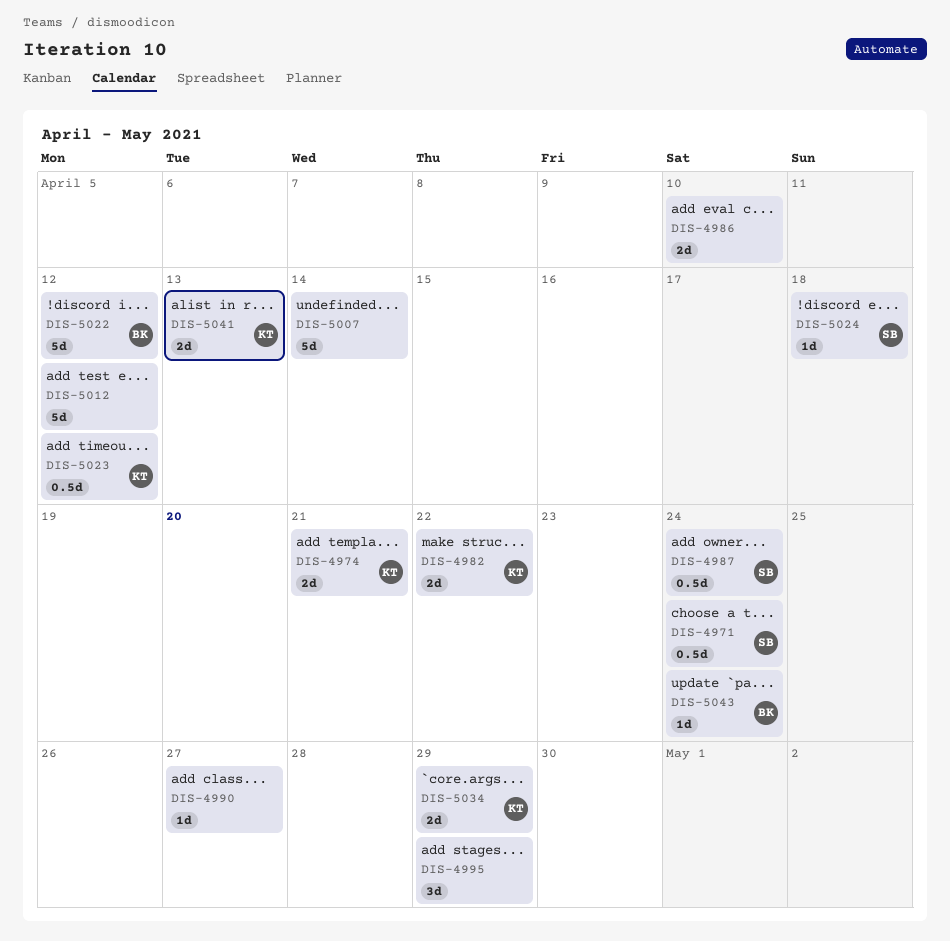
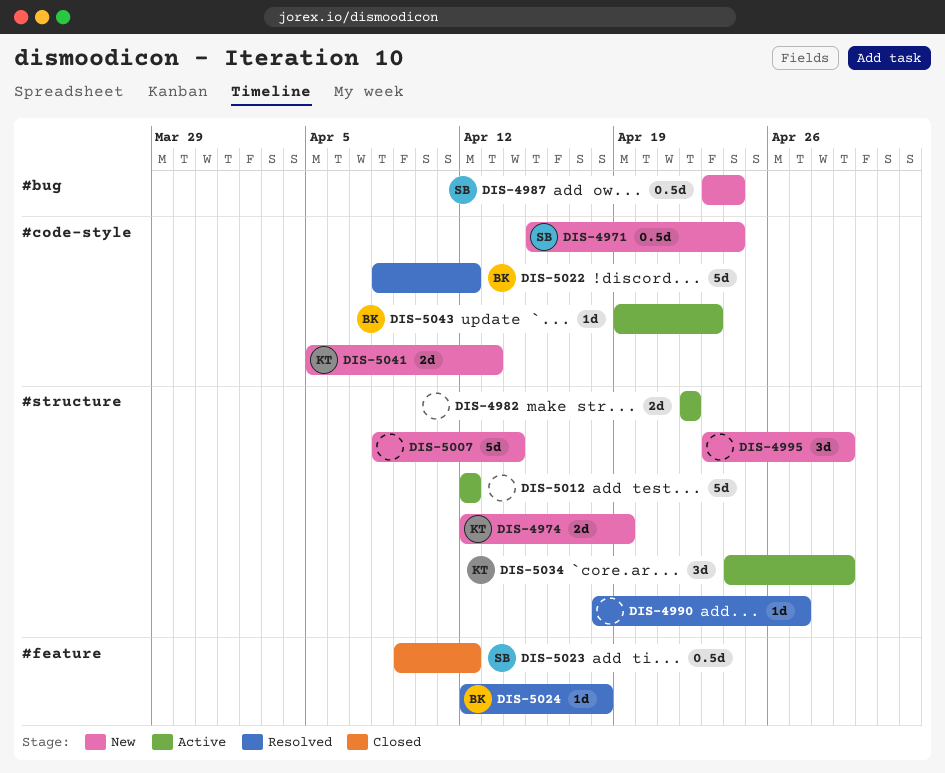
DIS-4974, due: Apr 21 -> Apr 19
DIS-4982, owner: KT -> none
DIS-4986: present -> none
DIS-5023, owner: KT -> SB
DIS-5024, owner: SB -> BK
DIS-5034, estimate: 2d -> 3d
DIS-5043, due: Apr 24 -> Apr 23

